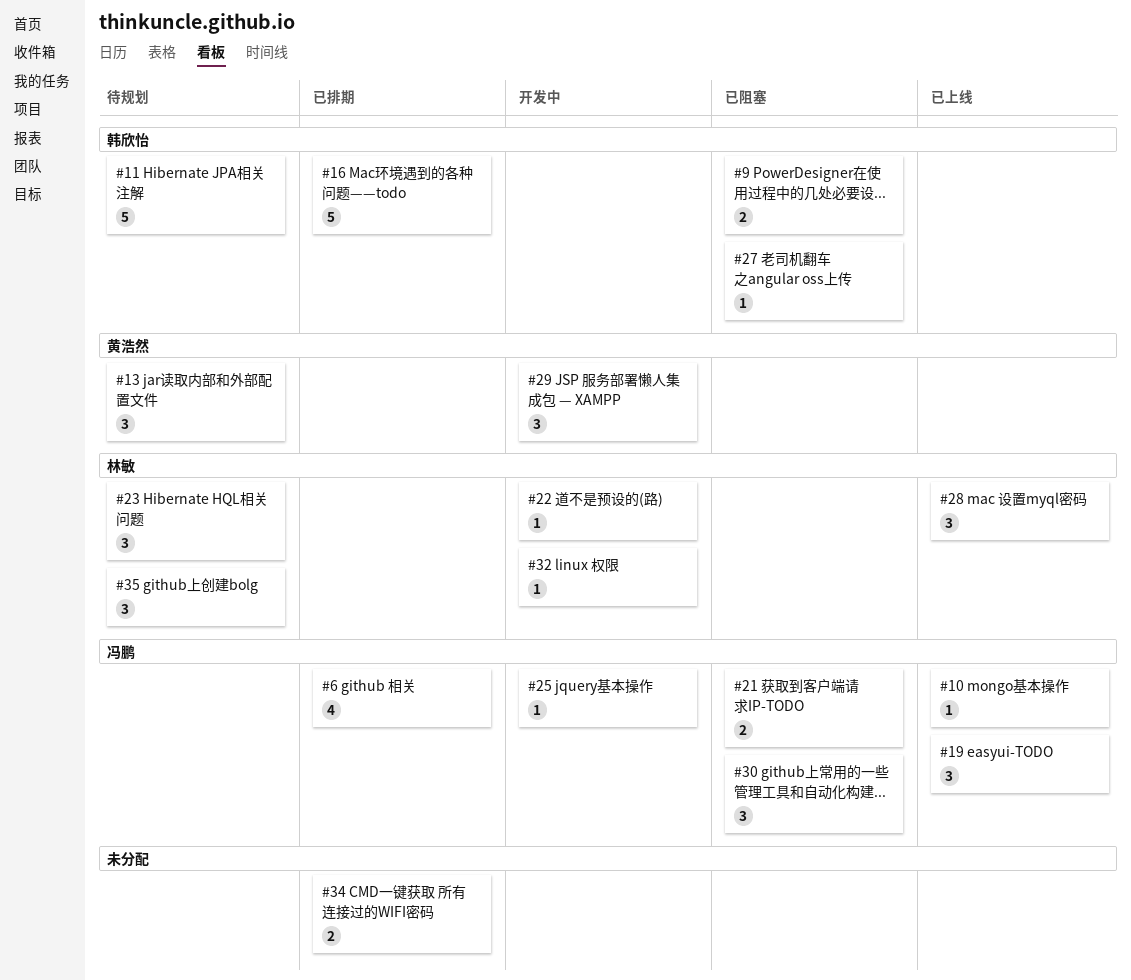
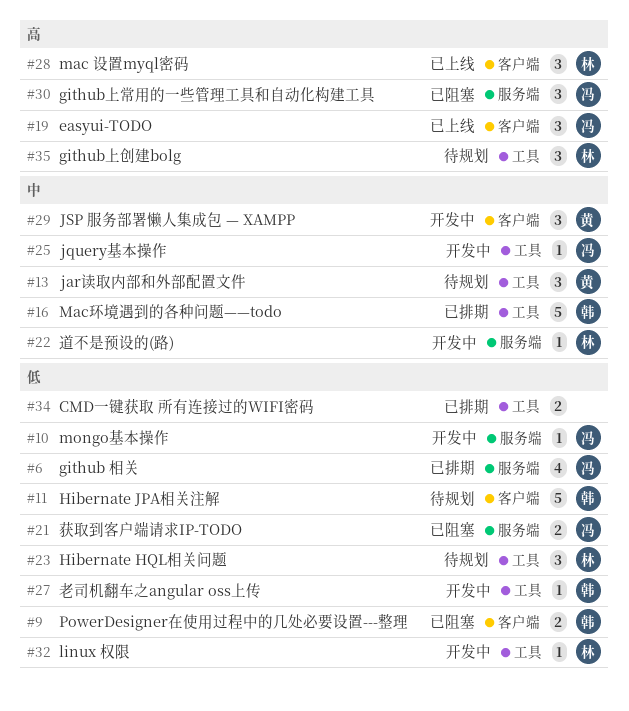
#10, status: 已上线 -> 开发中
#27, status: 已阻塞 -> 开发中

